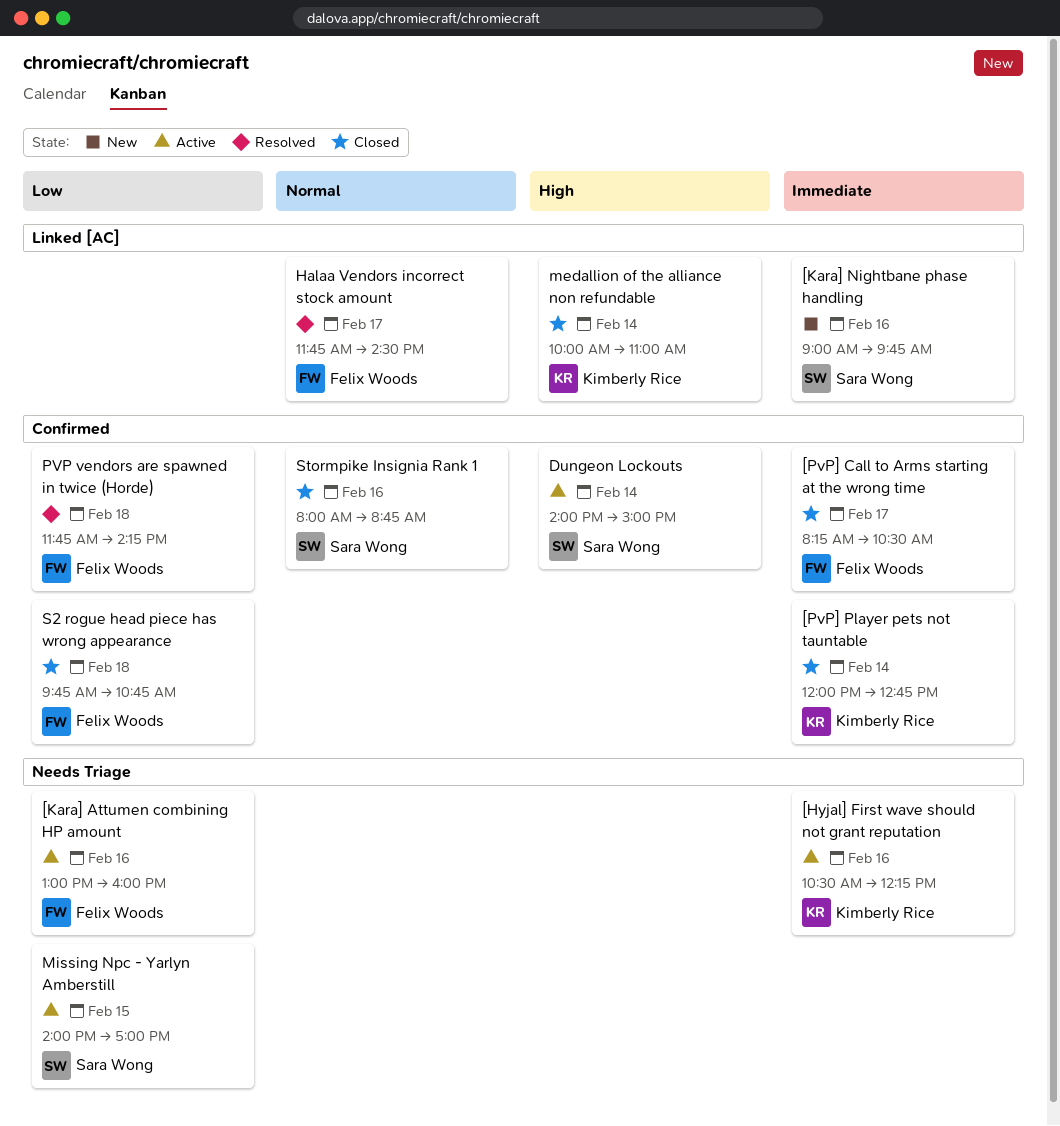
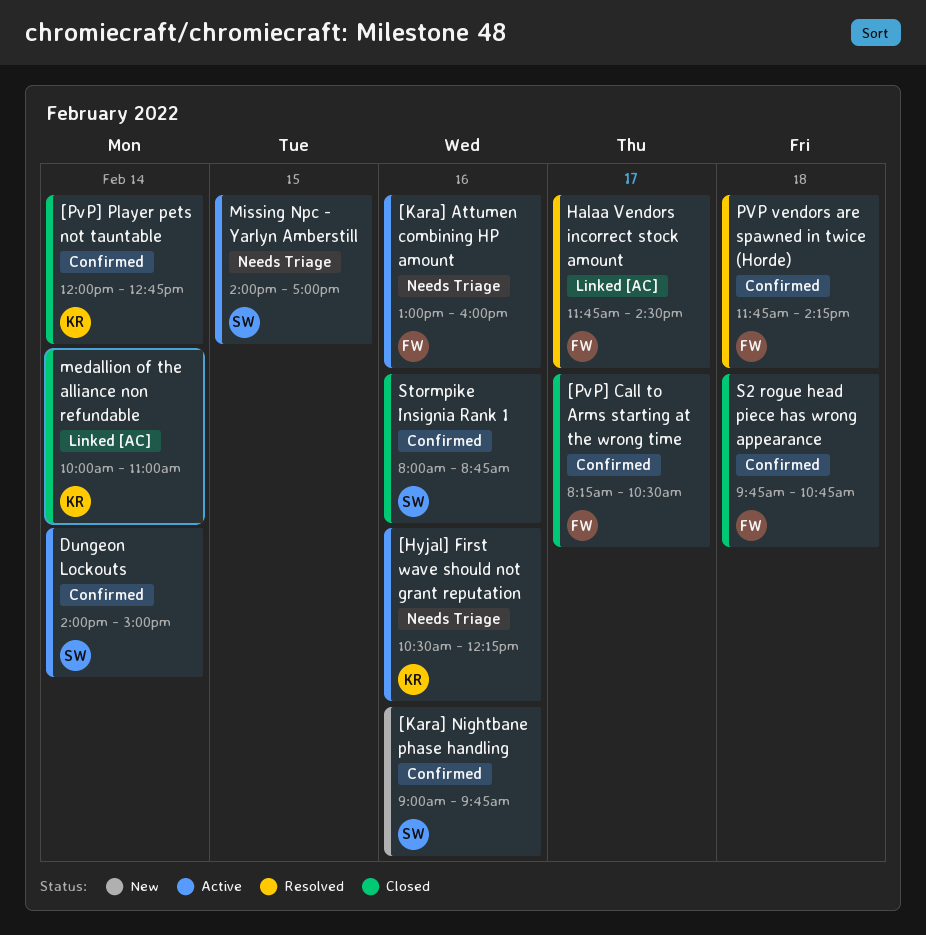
[Kara] Nightbane phase handling, label: Linked [AC] -> Confirmed

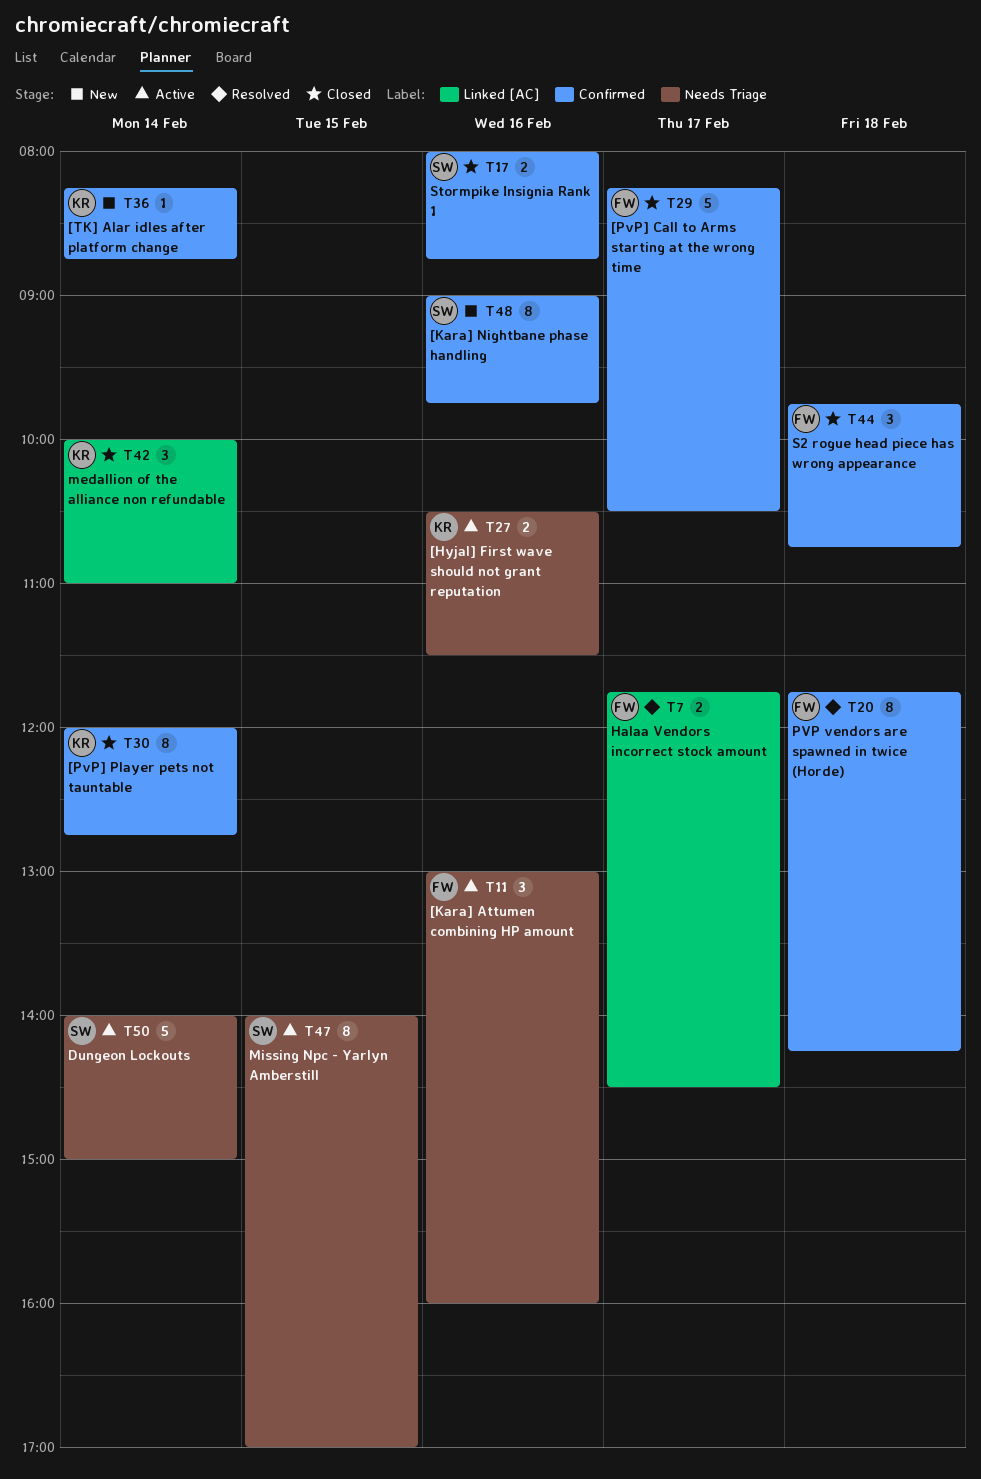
[Hyjal] First wave should not grant reputation, ends: 12:15 -> 11:30
[TK] Alar idles after platform change: none -> present
Dungeon Lockouts, label: Confirmed -> Needs Triage

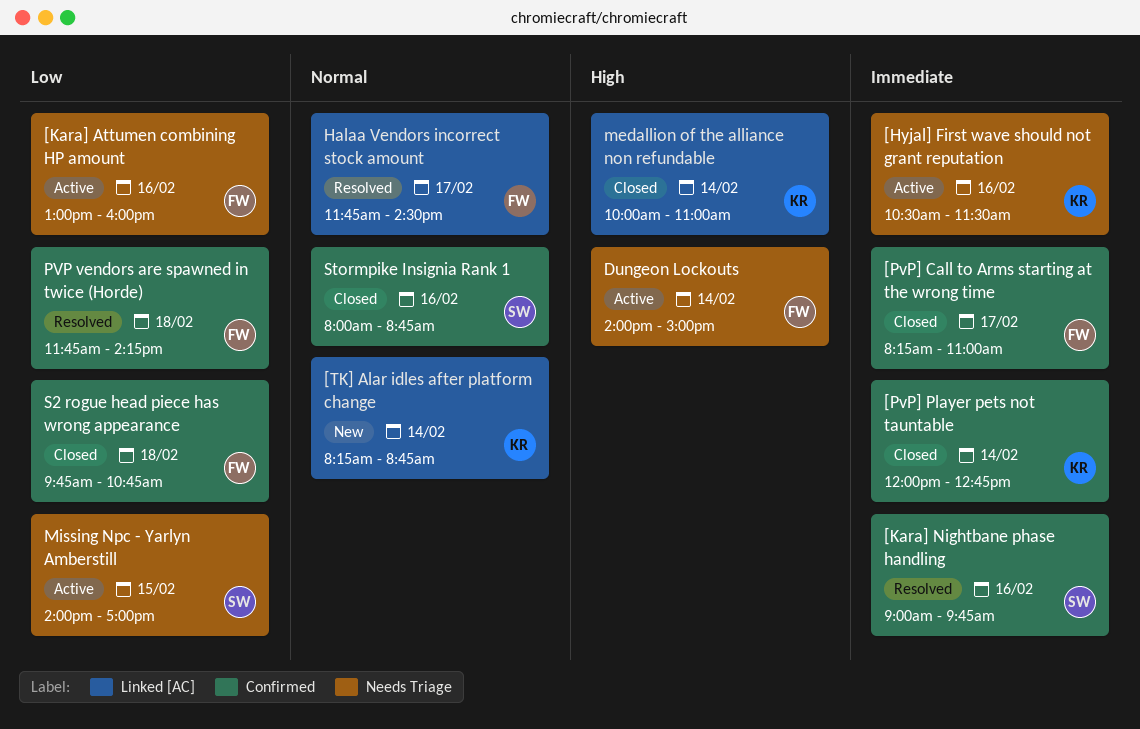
[Kara] Nightbane phase handling, status: New -> Resolved
[PvP] Call to Arms starting at the wrong time, ends: 10:30 -> 11:00
[TK] Alar idles after platform change, label: Confirmed -> Linked [AC]
Dungeon Lockouts, owner: SW -> FW

